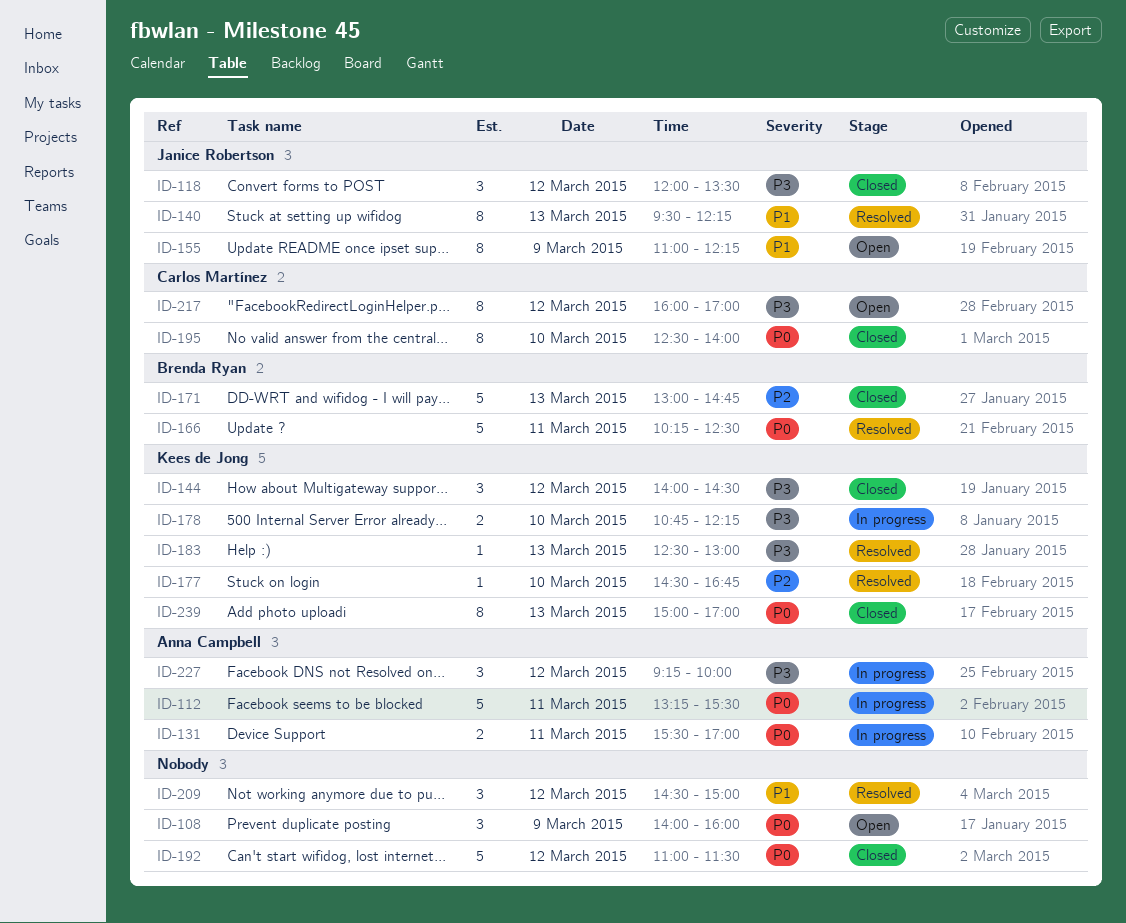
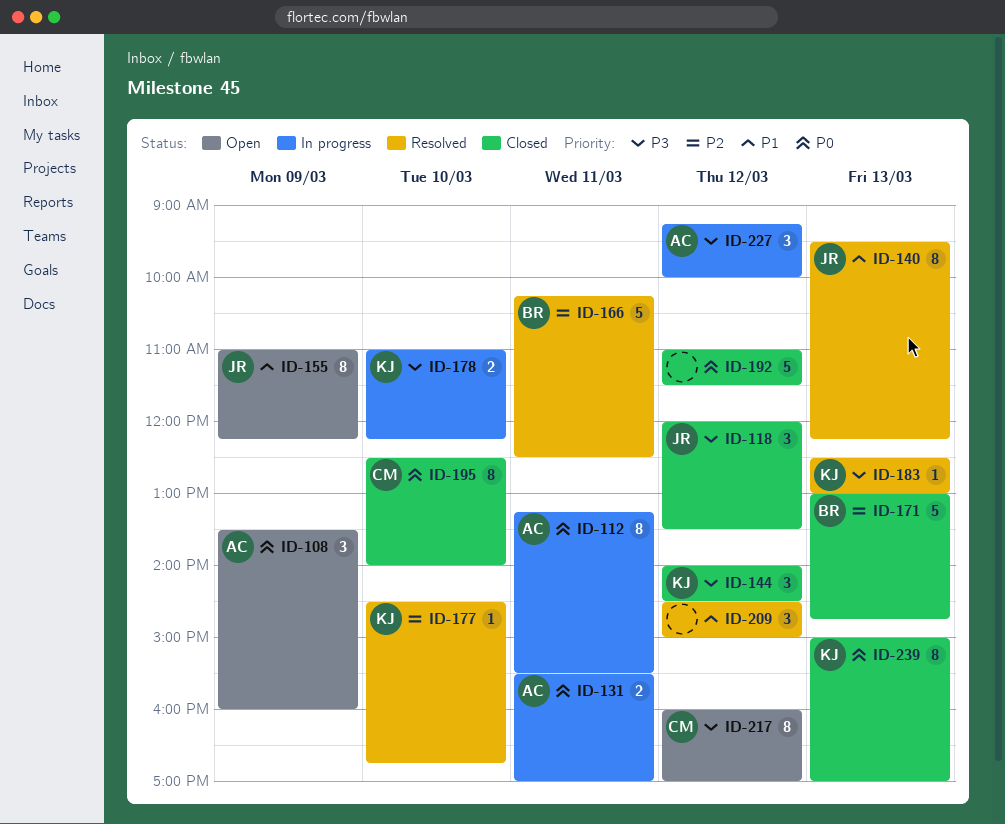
ID-108, owner: none -> Anna Campbell
ID-108, begins: 14:00 -> 13:30
ID-112, estimate: 5 -> 8
ID-166, priority: P0 -> P2
ID-178, begins: 10:45 -> 11:00

